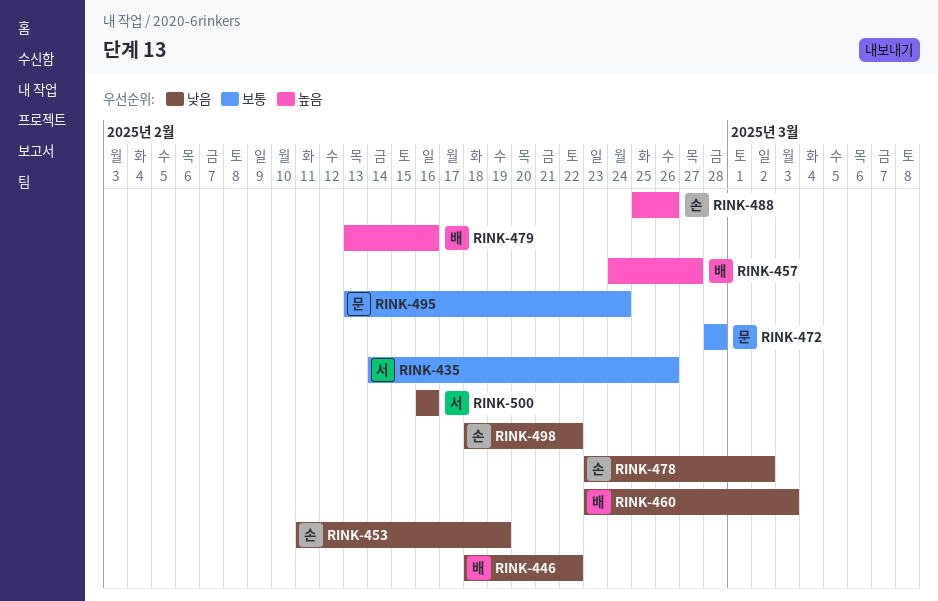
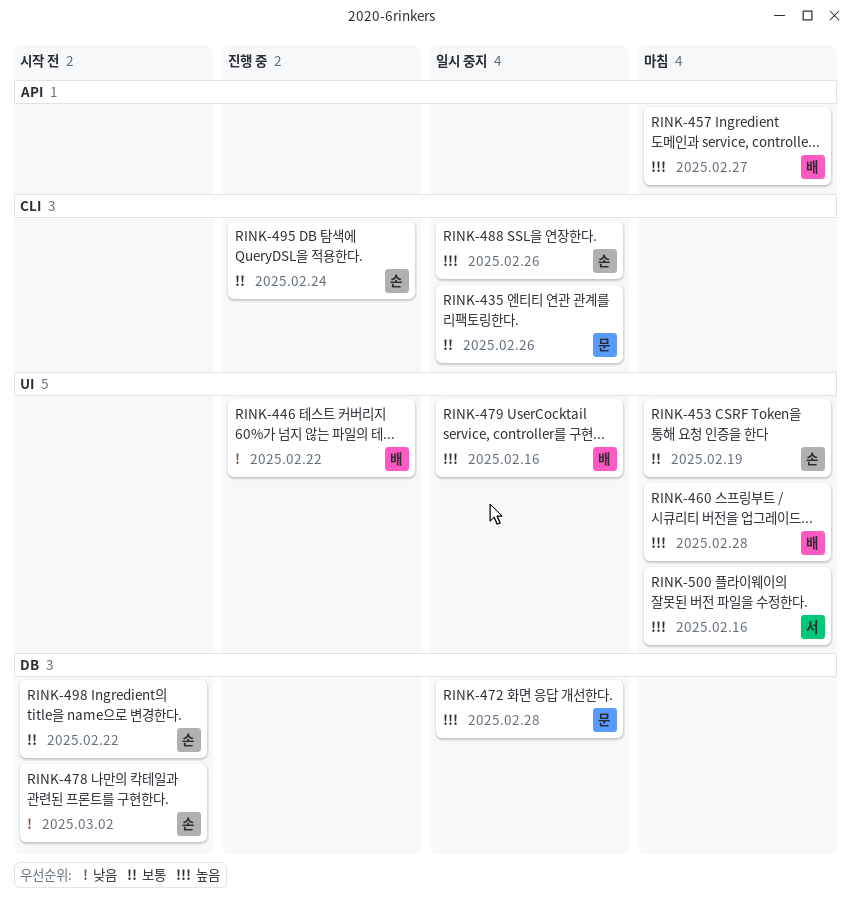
RINK-435, owner: 서 -> 문
RINK-453, priority: 낮음 -> 보통
RINK-460, priority: 낮음 -> 높음
RINK-460, due: Mar 3 -> Feb 28
RINK-472, priority: 보통 -> 높음
RINK-495, owner: 문 -> 손
RINK-498, priority: 낮음 -> 보통
RINK-500, priority: 낮음 -> 높음

